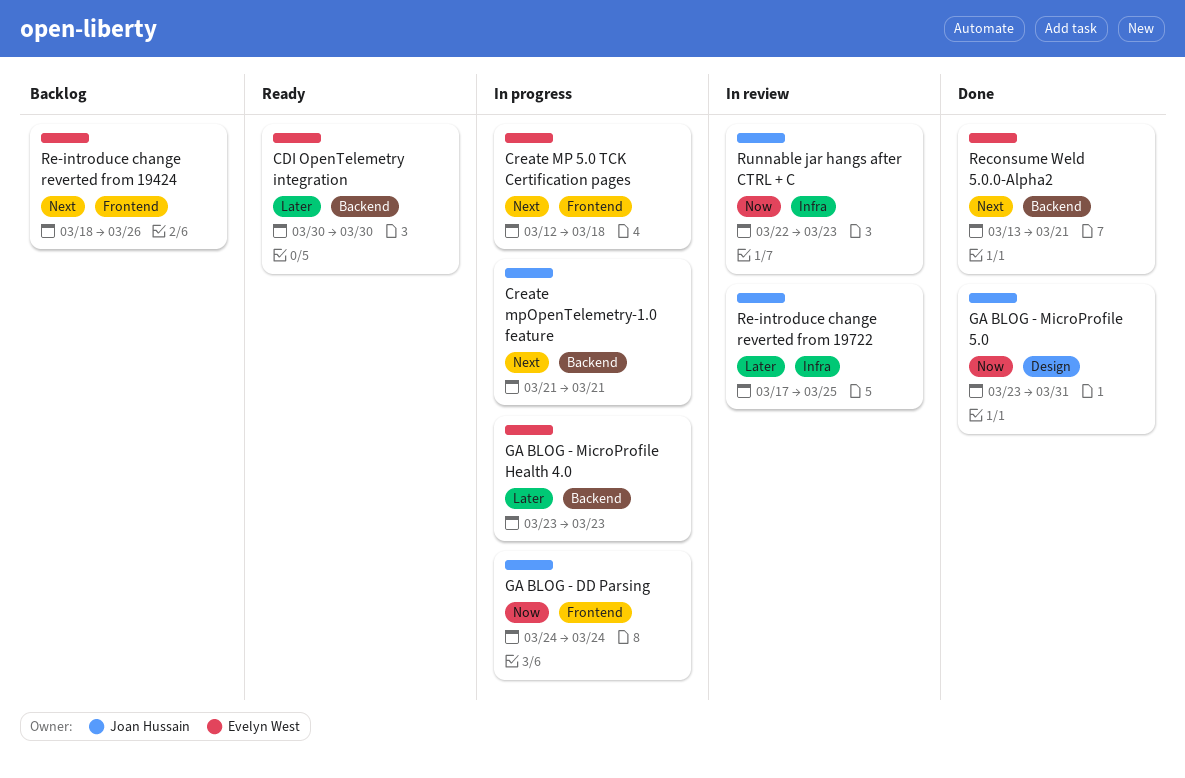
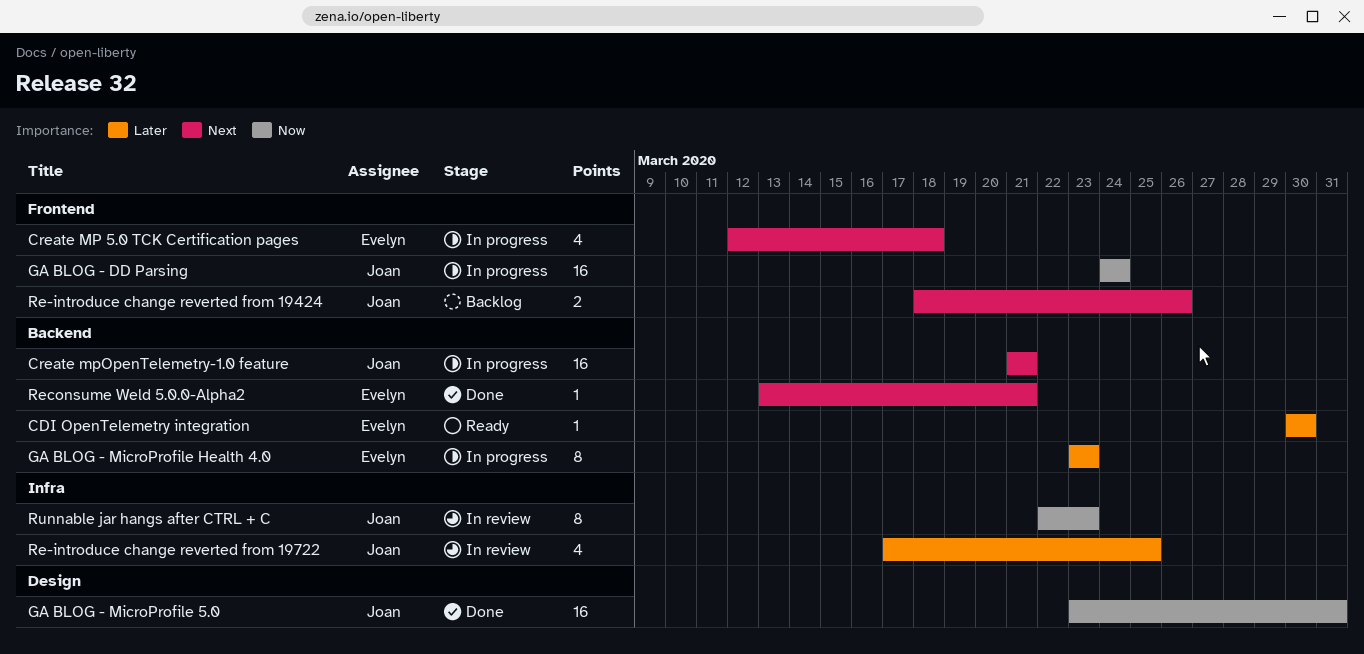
Re-introduce change reverted from 19424, owner: Evelyn West -> Joan Hussain

